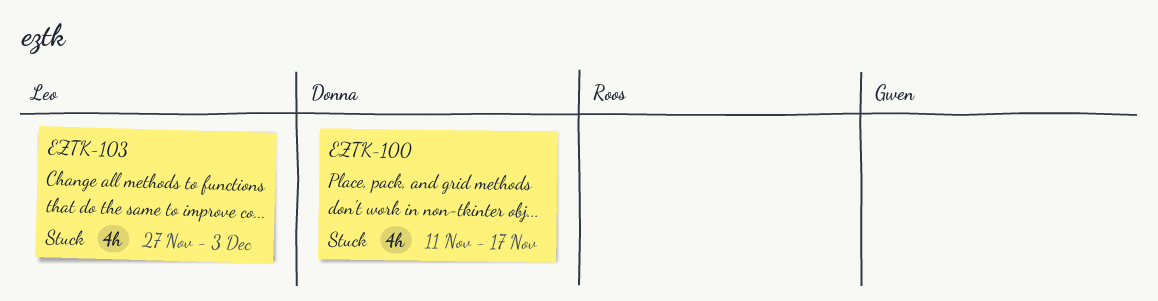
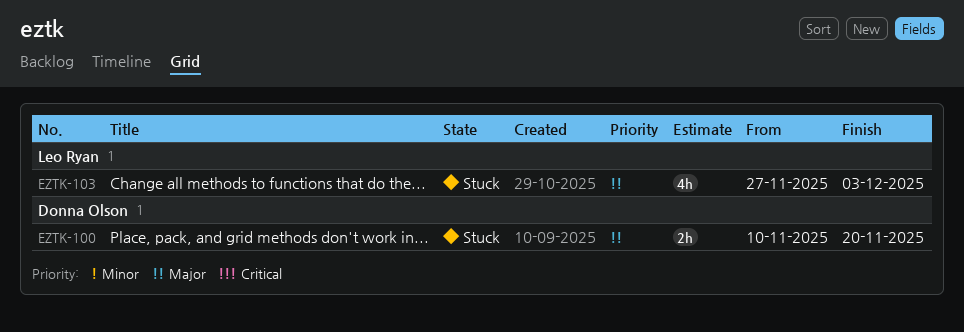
EZTK-100, estimate: 4h -> 2h
EZTK-100, start: Nov 11 -> Nov 10
EZTK-100, due: Nov 17 -> Nov 20

